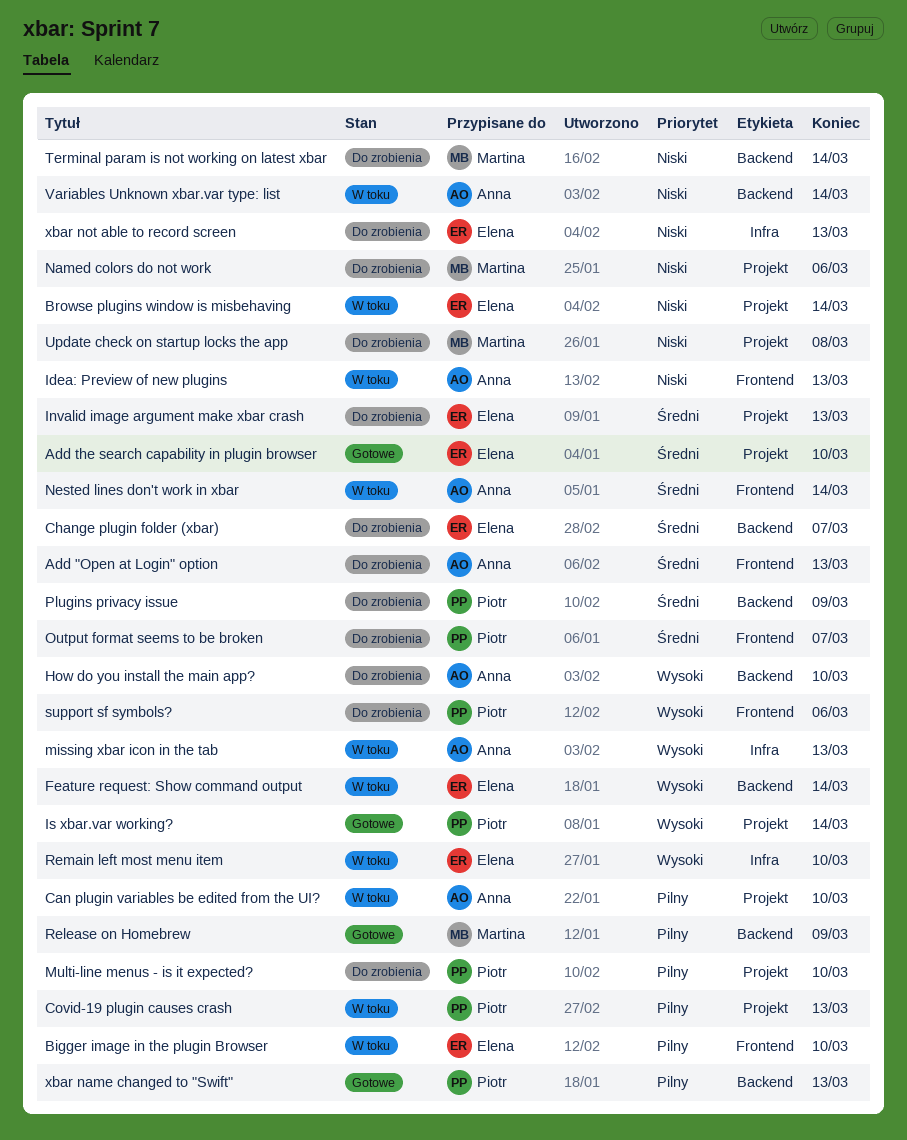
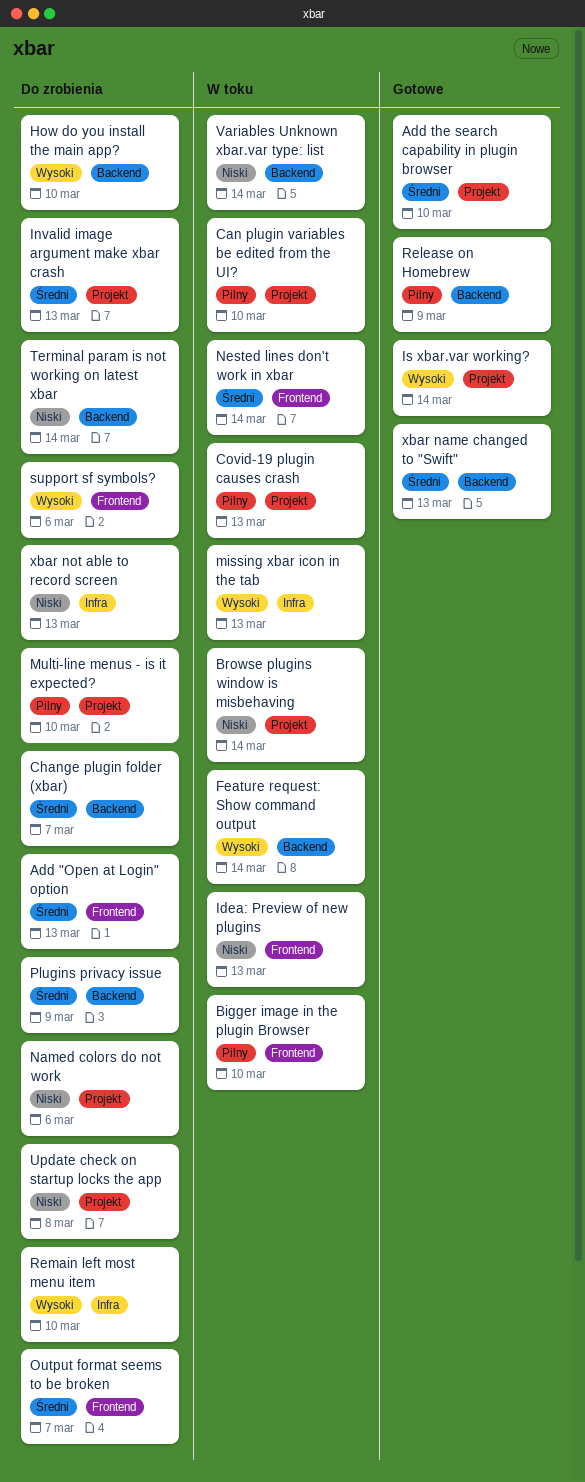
Remain left most menu item, status: W toku -> Do zrobienia
xbar name changed to "Swift", priority: Pilny -> Średni

